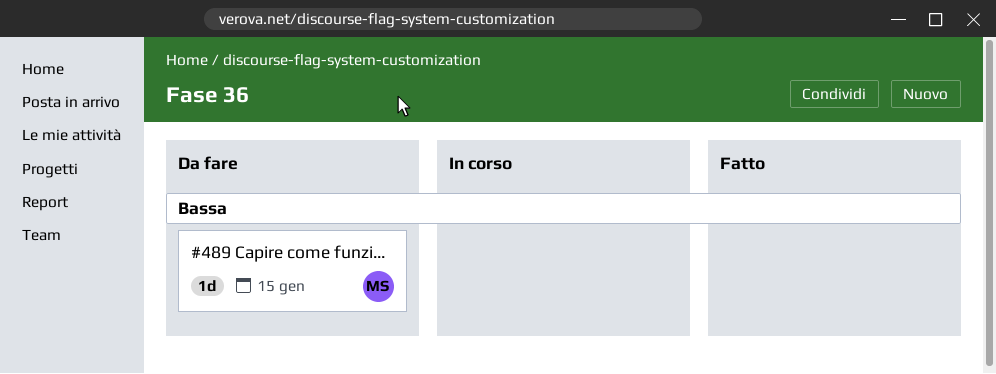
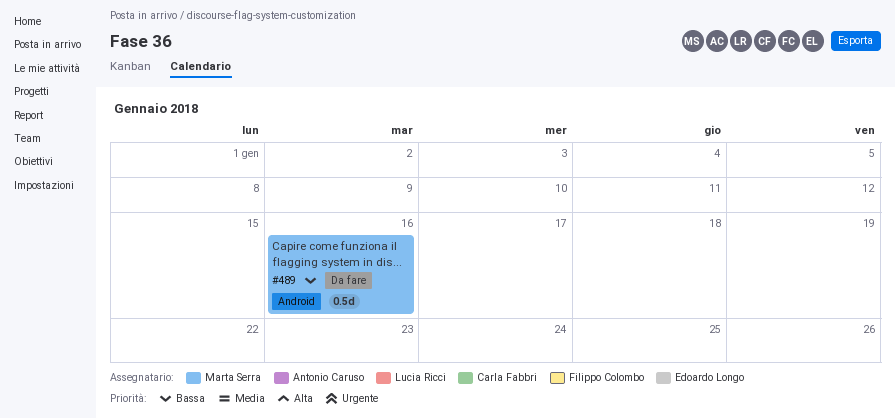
#489, estimate: 1d -> 0.5d
#489, due: Jan 15 -> Jan 16

